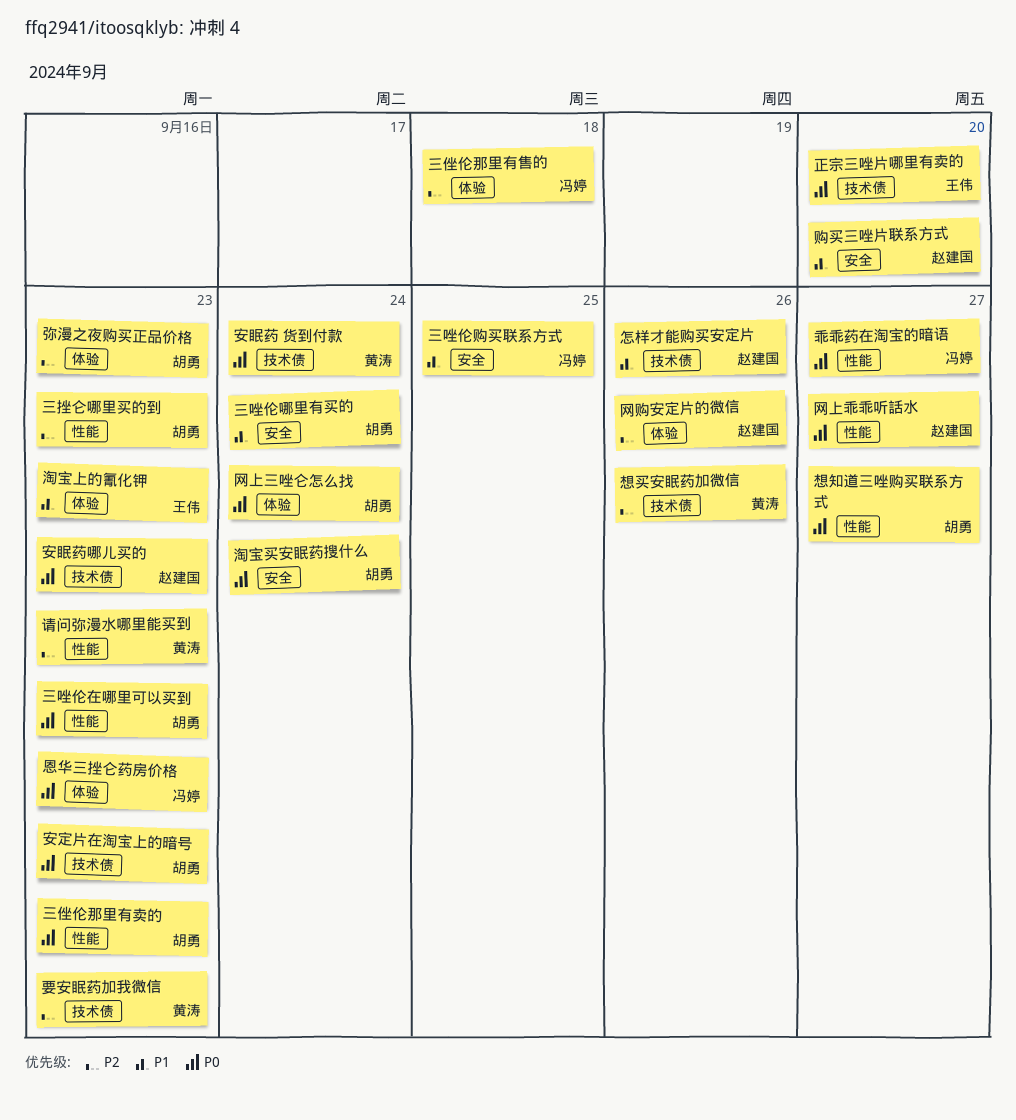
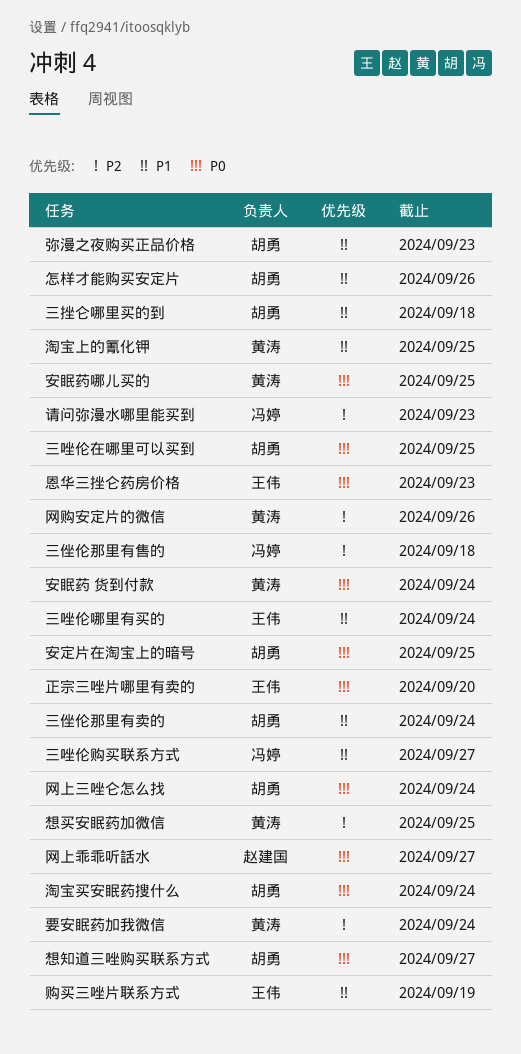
三侳伦那里有卖的, priority: P0 -> P1
三侳伦那里有卖的, due: Sep 23 -> Sep 24
三唑伦哪里有买的, owner: 胡勇 -> 王伟
三唑伦在哪里可以买到, due: Sep 23 -> Sep 25
三唑伦购买联系方式, due: Sep 25 -> Sep 27
三挫仑哪里买的到, priority: P2 -> P1
三挫仑哪里买的到, due: Sep 23 -> Sep 18
乖乖药在淘宝的暗语: present -> none
安定片在淘宝上的暗号, due: Sep 23 -> Sep 25
安眠药哪儿买的, owner: 赵建国 -> 黄涛
安眠药哪儿买的, due: Sep 23 -> Sep 25
弥漫之夜购买正品价格, priority: P2 -> P1
怎样才能购买安定片, owner: 赵建国 -> 胡勇
恩华三挫仑药房价格, owner: 冯婷 -> 王伟
想买安眠药加微信, due: Sep 26 -> Sep 25
淘宝上的氰化钾, owner: 王伟 -> 黄涛
淘宝上的氰化钾, due: Sep 23 -> Sep 25
网购安定片的微信, owner: 赵建国 -> 黄涛
要安眠药加我微信, due: Sep 23 -> Sep 24
请问弥漫水哪里能买到, owner: 黄涛 -> 冯婷
购买三唑片联系方式, owner: 赵建国 -> 王伟
购买三唑片联系方式, due: Sep 20 -> Sep 19

